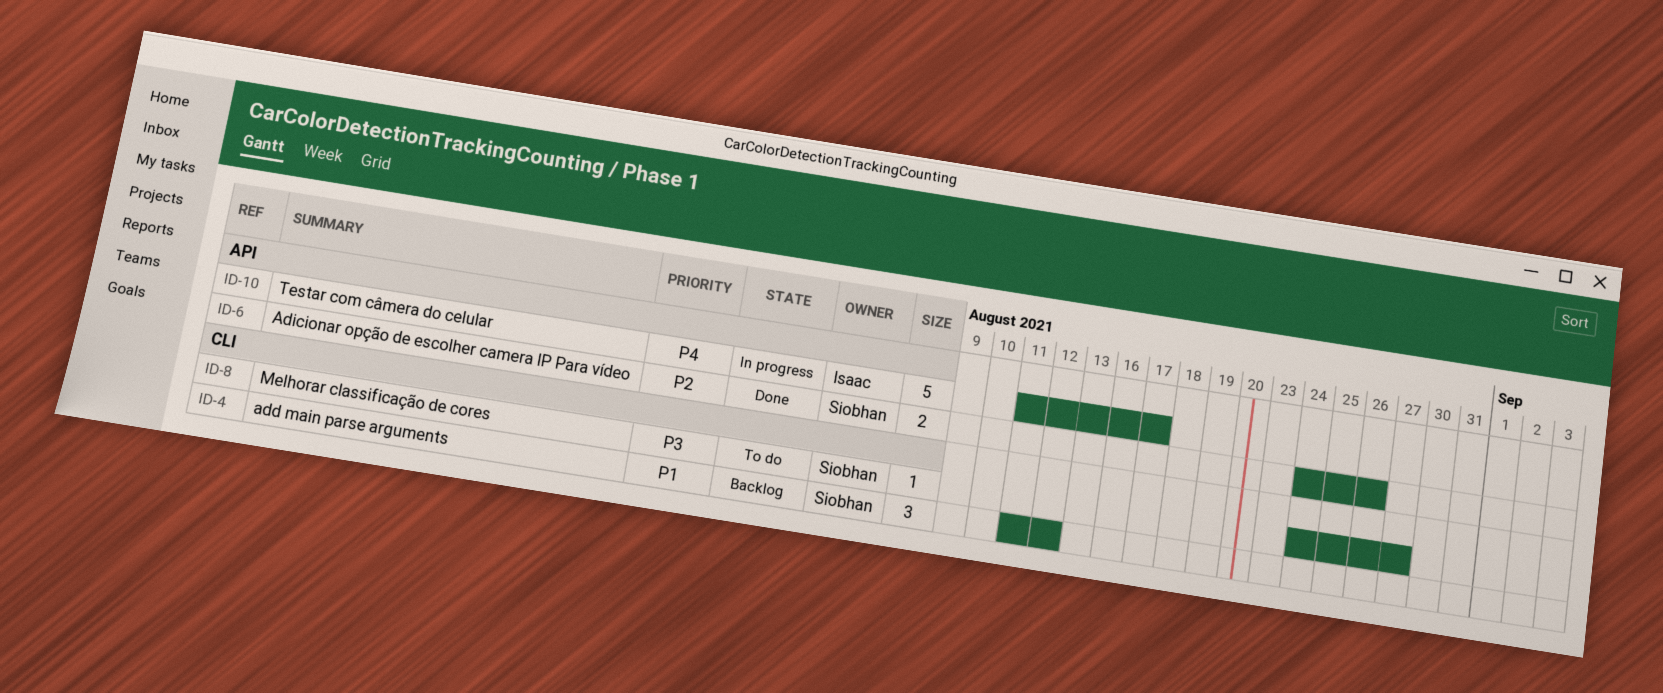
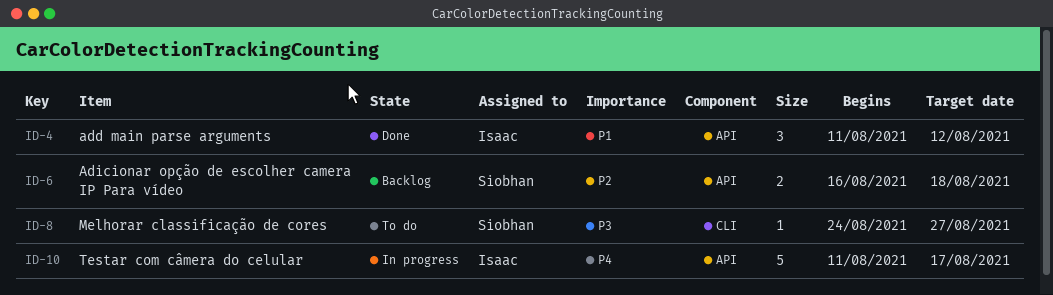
ID-4, status: Backlog -> Done
ID-4, owner: Siobhan -> Isaac
ID-4, label: CLI -> API
ID-6, status: Done -> Backlog
ID-6, start: Aug 24 -> Aug 16
ID-6, due: Aug 26 -> Aug 18

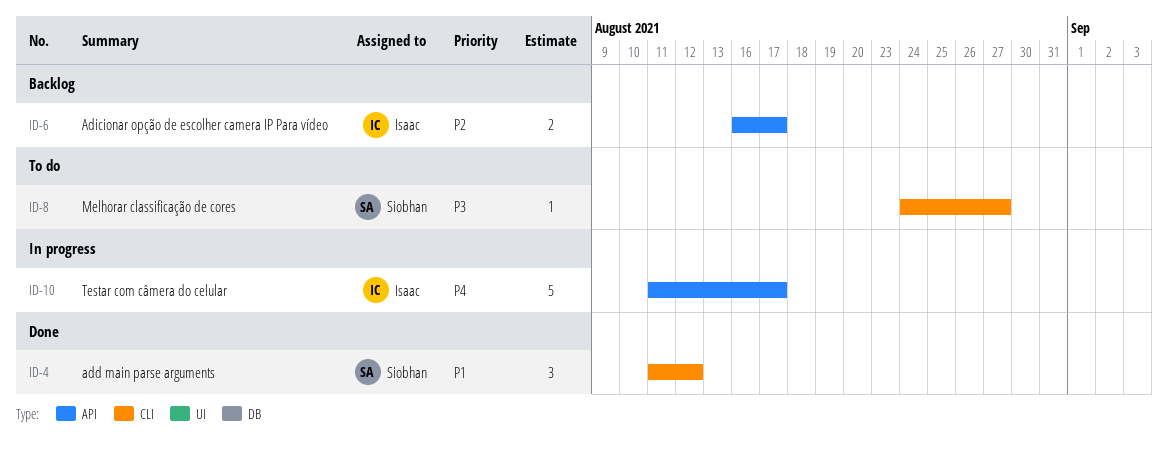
ID-4, owner: Isaac -> Siobhan
ID-4, label: API -> CLI
ID-6, owner: Siobhan -> Isaac
ID-6, due: Aug 18 -> Aug 17

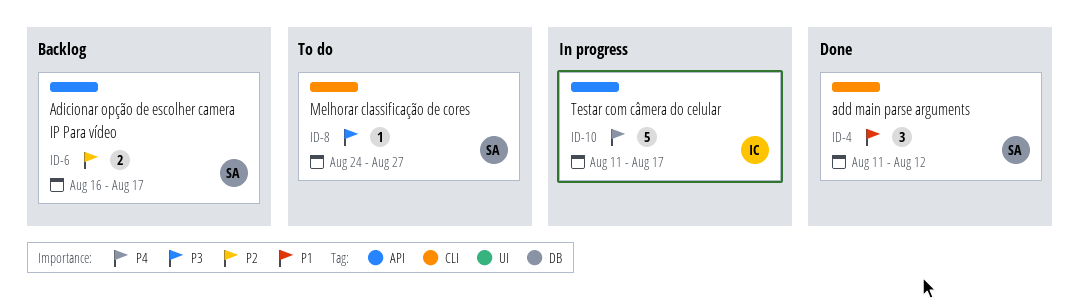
ID-6, owner: Isaac -> Siobhan

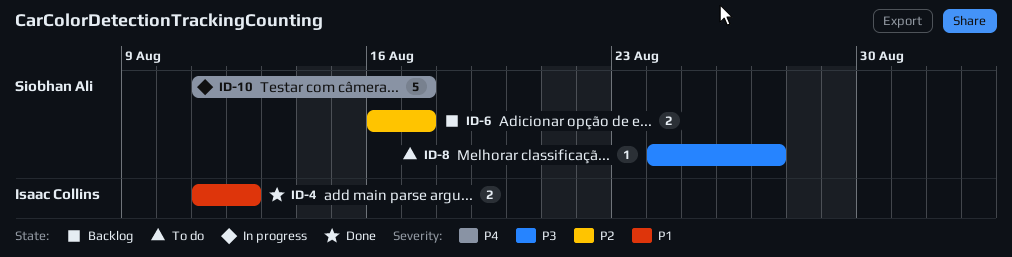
ID-4, owner: Siobhan Ali -> Isaac Collins
ID-4, estimate: 3 -> 2
ID-10, owner: Isaac Collins -> Siobhan Ali

